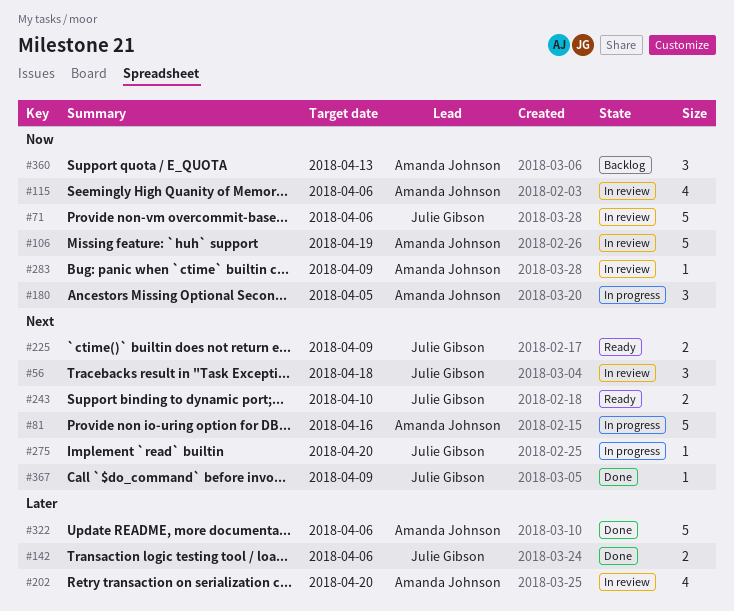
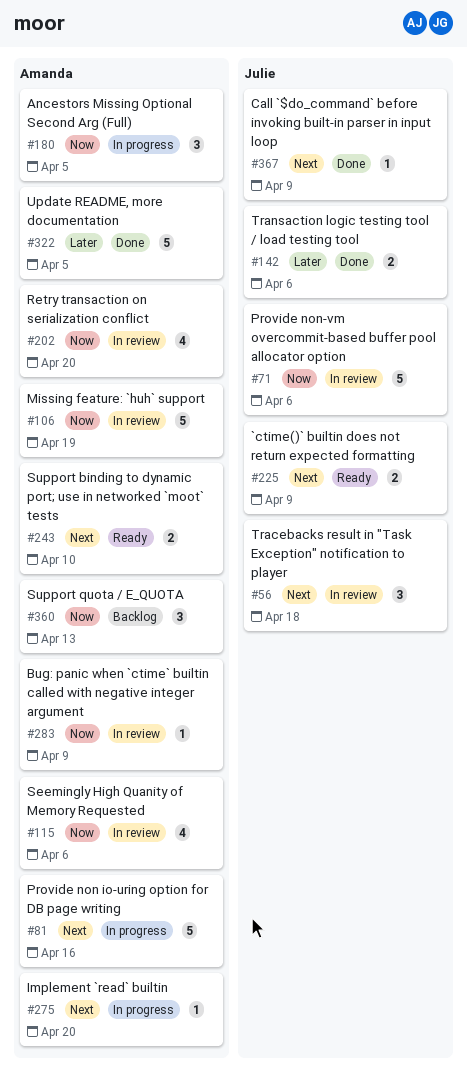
#202, priority: Later -> Now
#243, owner: Julie Gibson -> Amanda Johnson
#275, owner: Julie Gibson -> Amanda Johnson
#322, due: Apr 6 -> Apr 5

